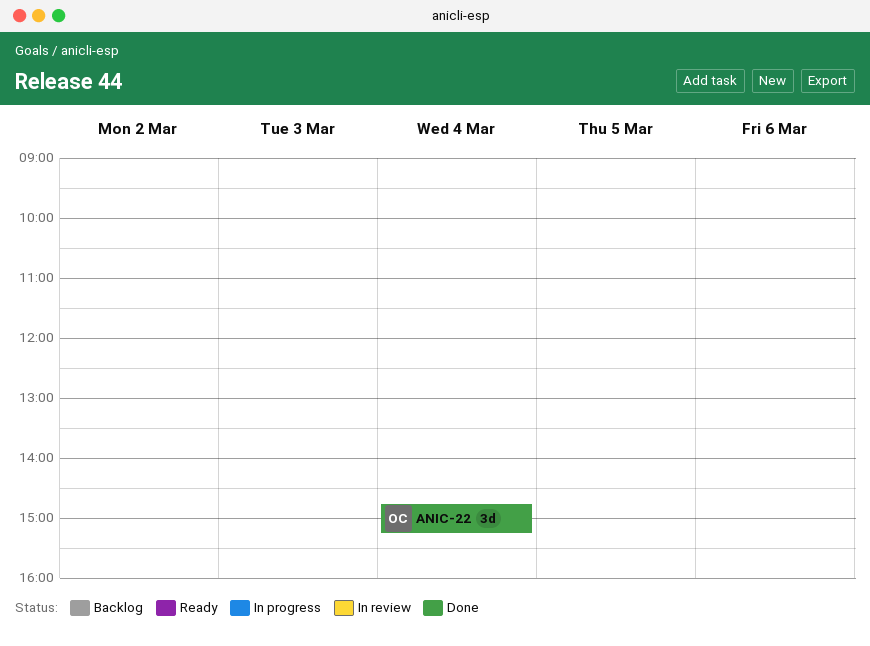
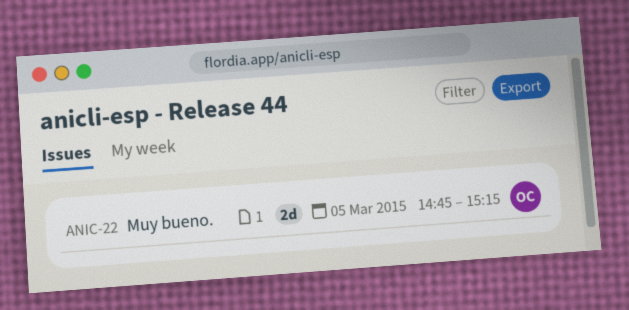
ANIC-22, estimate: 3d -> 2d
ANIC-22, day: Mar 4 -> Mar 5

